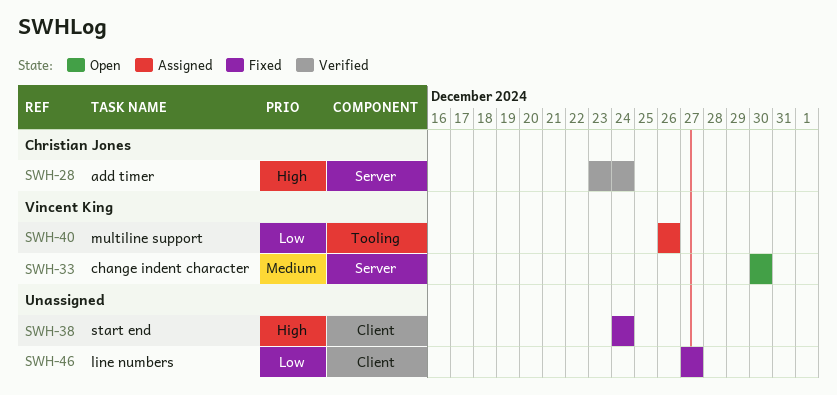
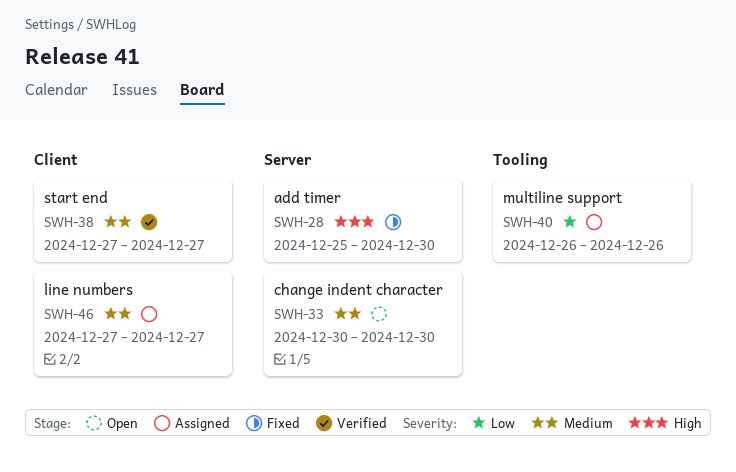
SWH-28, status: Verified -> Fixed
SWH-28, start: Dec 23 -> Dec 25
SWH-28, due: Dec 24 -> Dec 30
SWH-38, status: Fixed -> Verified
SWH-38, priority: High -> Medium
SWH-38, start: Dec 24 -> Dec 27
SWH-38, due: Dec 24 -> Dec 27
SWH-46, status: Fixed -> Assigned
SWH-46, priority: Low -> Medium

